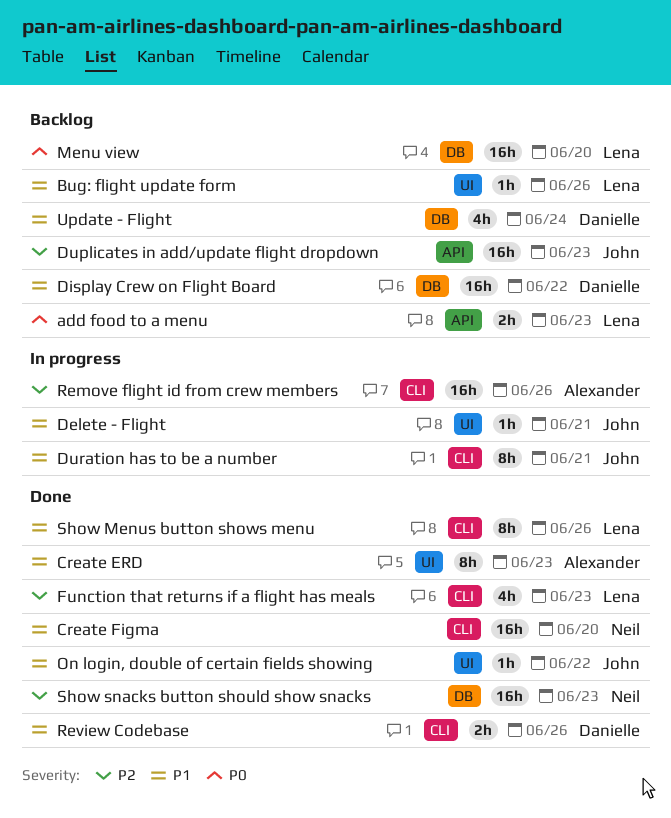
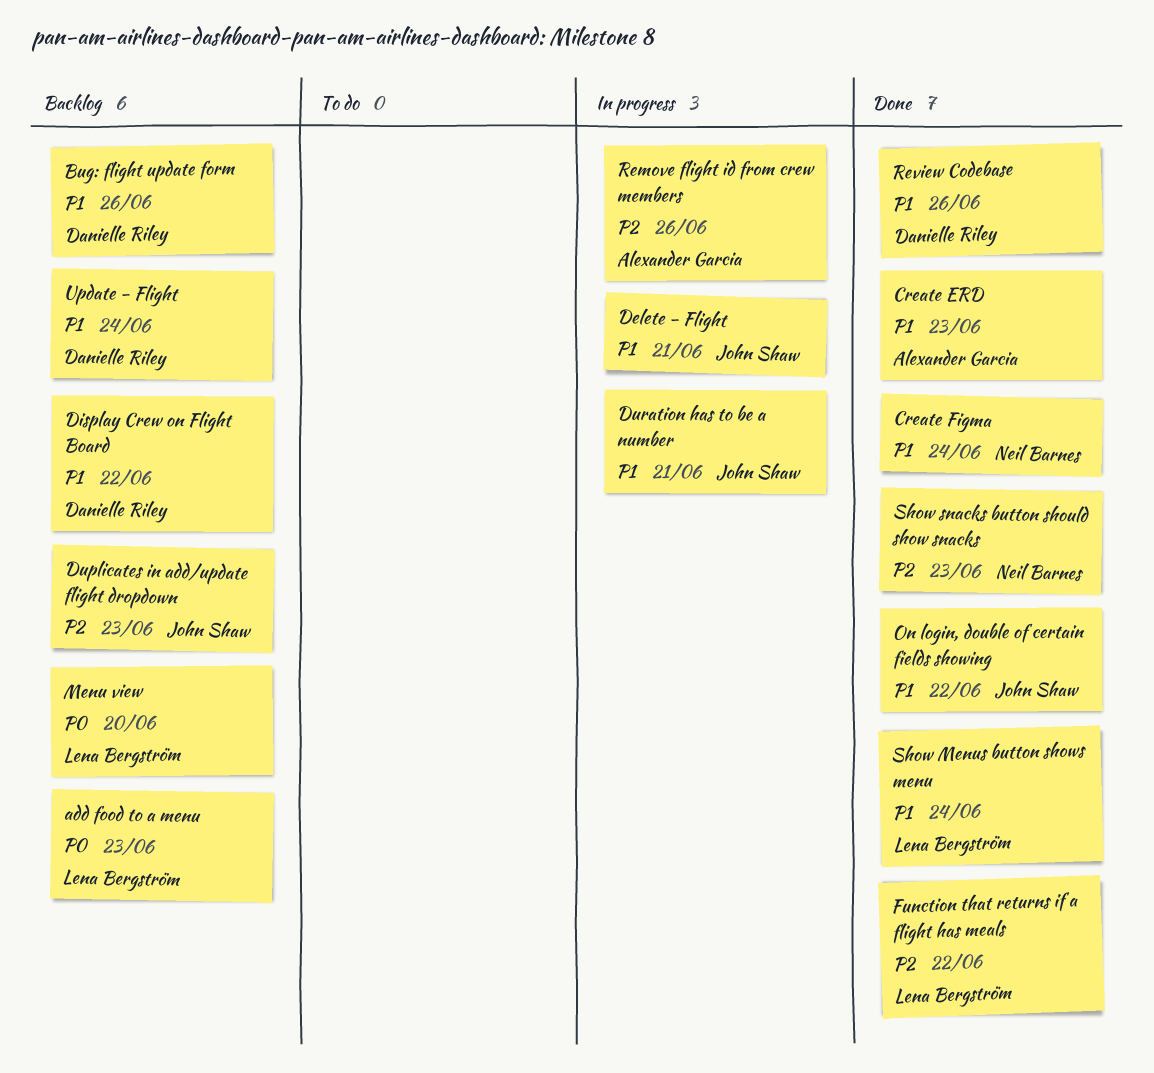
Bug: flight update form, owner: Lena Bergström -> Danielle Riley
Create Figma, due: Jun 20 -> Jun 24
Function that returns if a flight has meals, due: Jun 23 -> Jun 22
Show Menus button shows menu, due: Jun 26 -> Jun 24

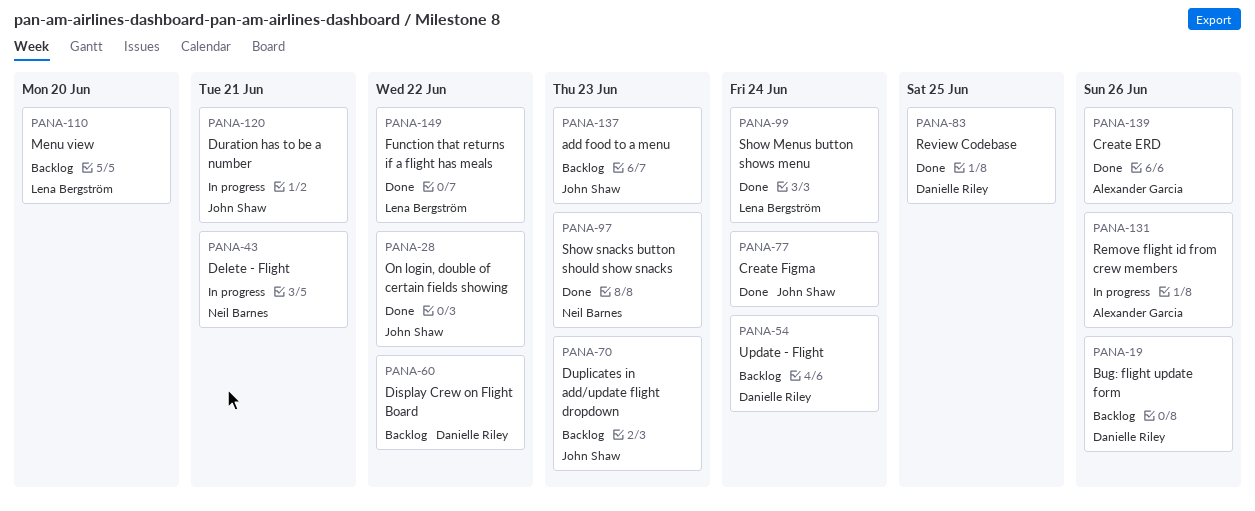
add food to a menu, owner: Lena Bergström -> John Shaw
Create ERD, due: Jun 23 -> Jun 26
Create Figma, owner: Neil Barnes -> John Shaw
Delete - Flight, owner: John Shaw -> Neil Barnes
Review Codebase, due: Jun 26 -> Jun 25

